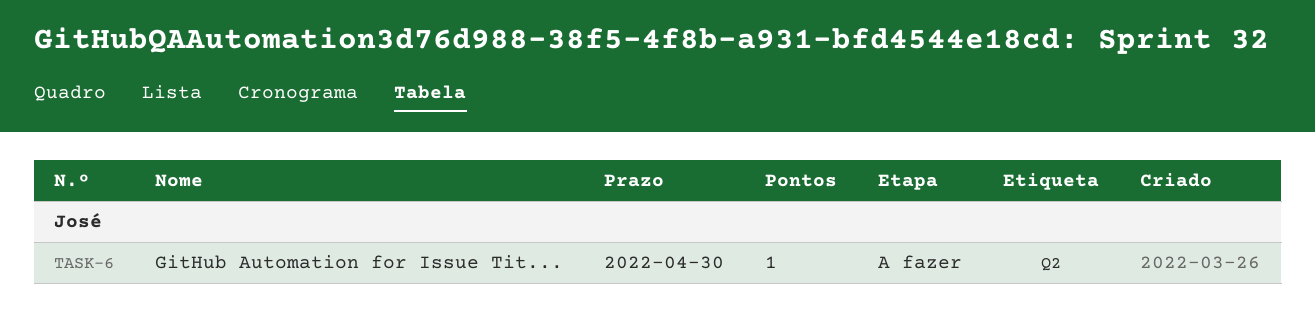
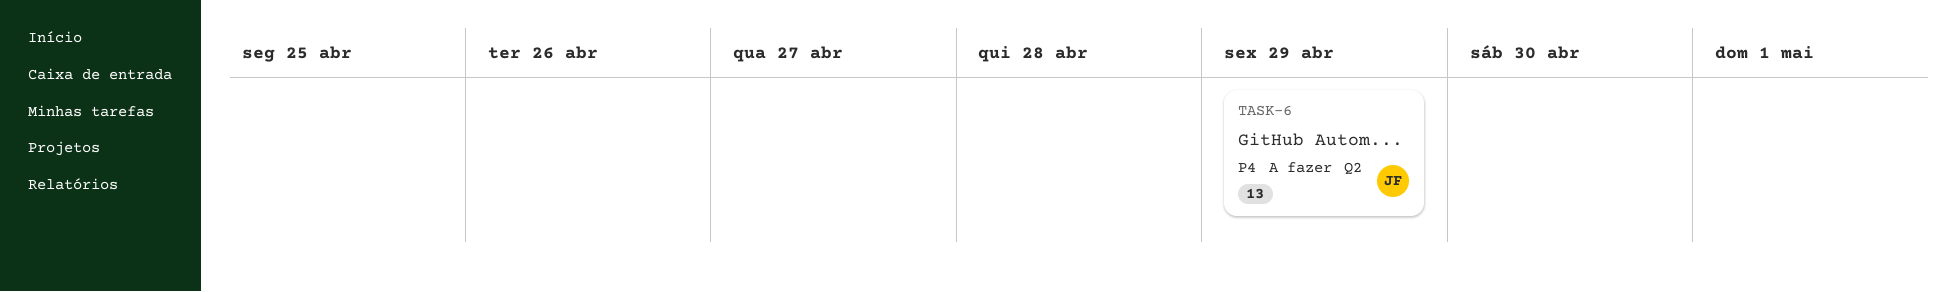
TASK-6, estimate: 1 -> 13
TASK-6, due: Apr 30 -> Apr 29

